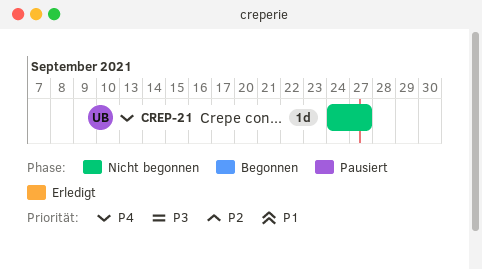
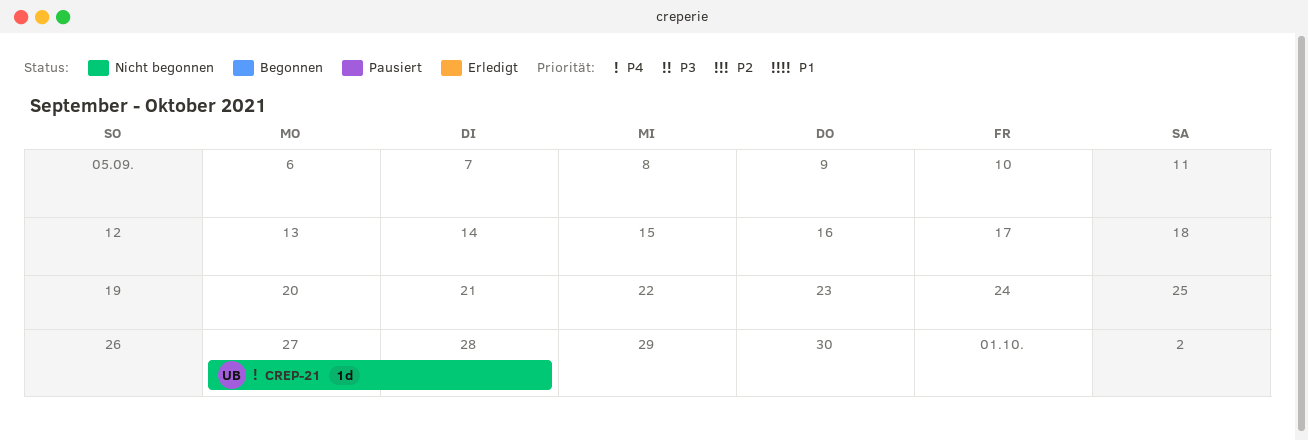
CREP-21, start: Sep 24 -> Sep 27
CREP-21, due: Sep 27 -> Sep 28

